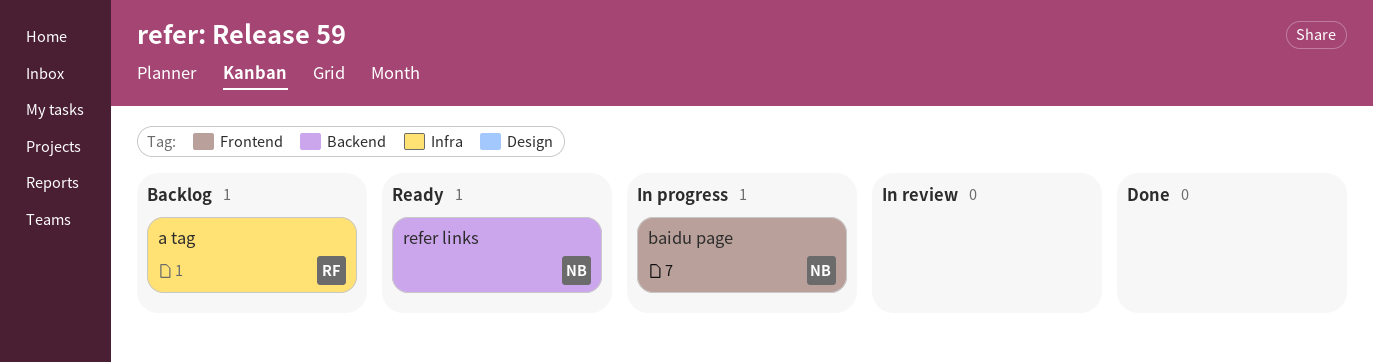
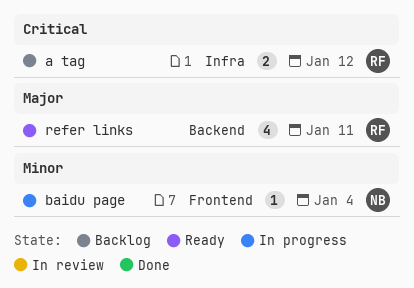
refer links, owner: NB -> RF

